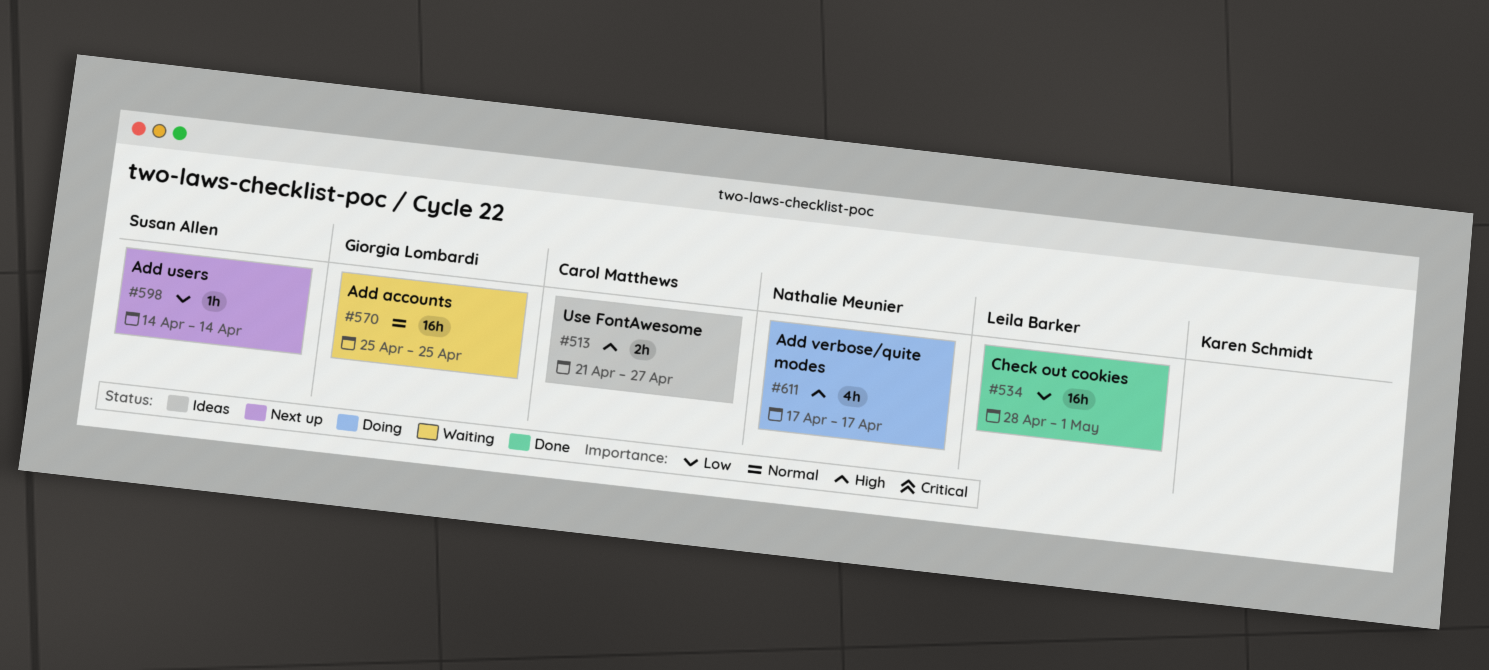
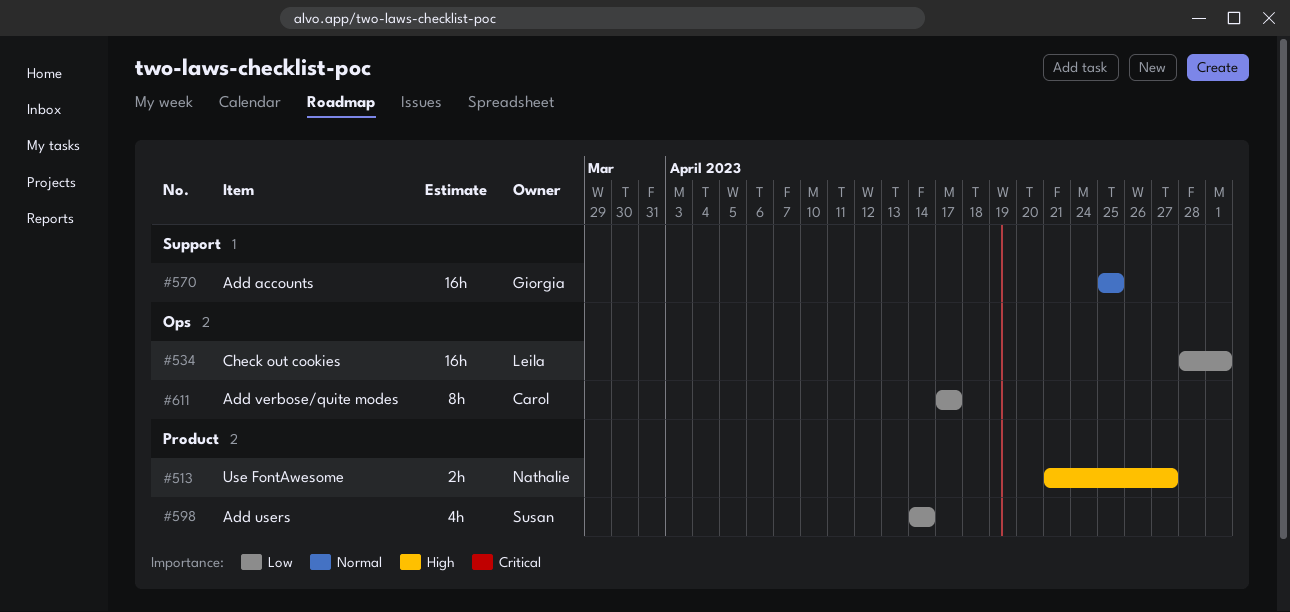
#513, owner: Carol Matthews -> Nathalie Meunier
#598, estimate: 1h -> 4h
#611, owner: Nathalie Meunier -> Carol Matthews
#611, priority: High -> Low
#611, estimate: 4h -> 8h

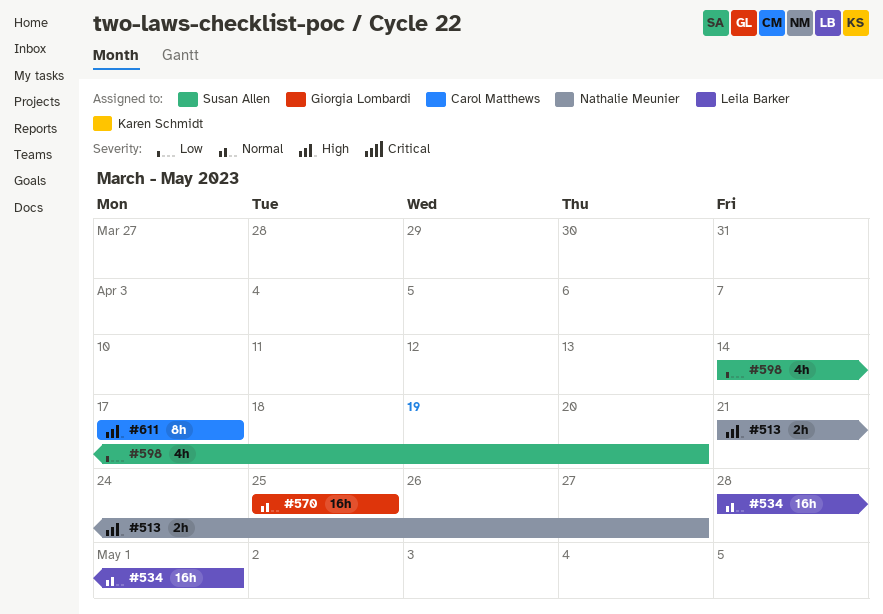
#534, priority: Low -> Normal
#598, due: Apr 14 -> Apr 20
#611, priority: Low -> High

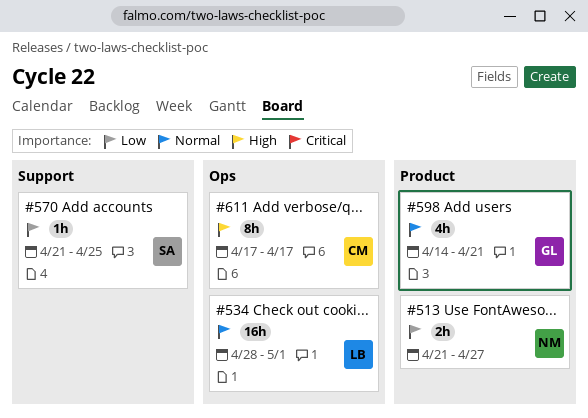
#513, priority: High -> Low
#570, owner: Giorgia Lombardi -> Susan Allen
#570, priority: Normal -> Low
#570, estimate: 16h -> 1h
#570, start: Apr 25 -> Apr 21
#598, owner: Susan Allen -> Giorgia Lombardi
#598, priority: Low -> Normal
#598, due: Apr 20 -> Apr 21

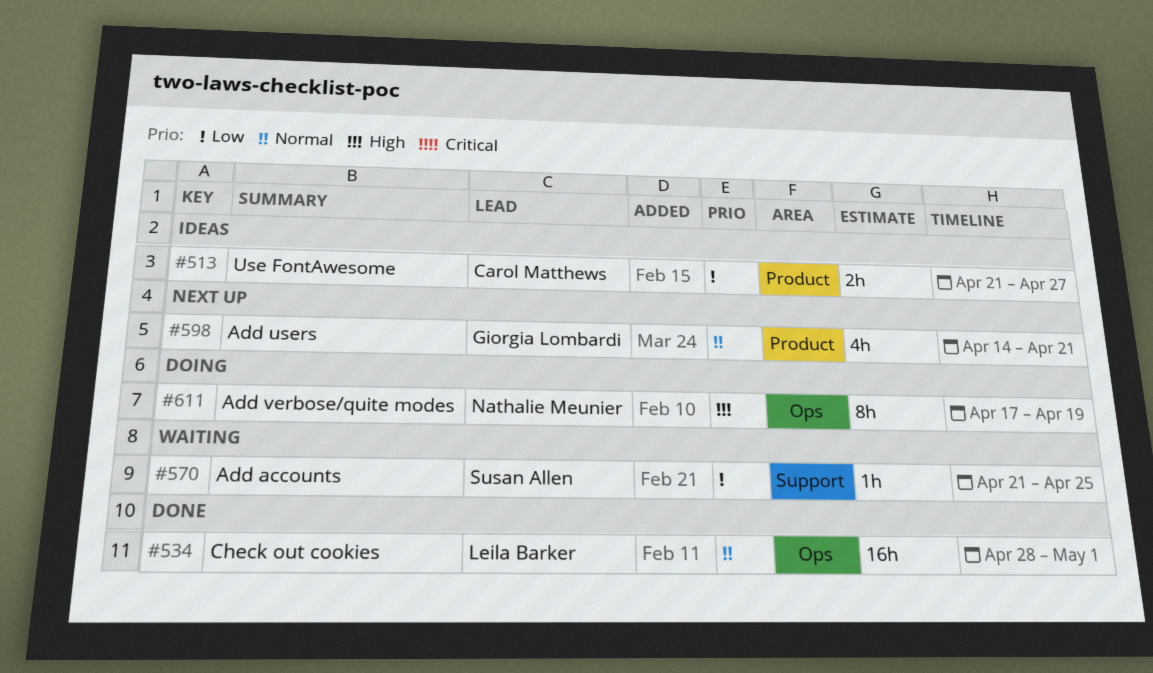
#513, owner: Nathalie Meunier -> Carol Matthews
#611, owner: Carol Matthews -> Nathalie Meunier
#611, due: Apr 17 -> Apr 19

